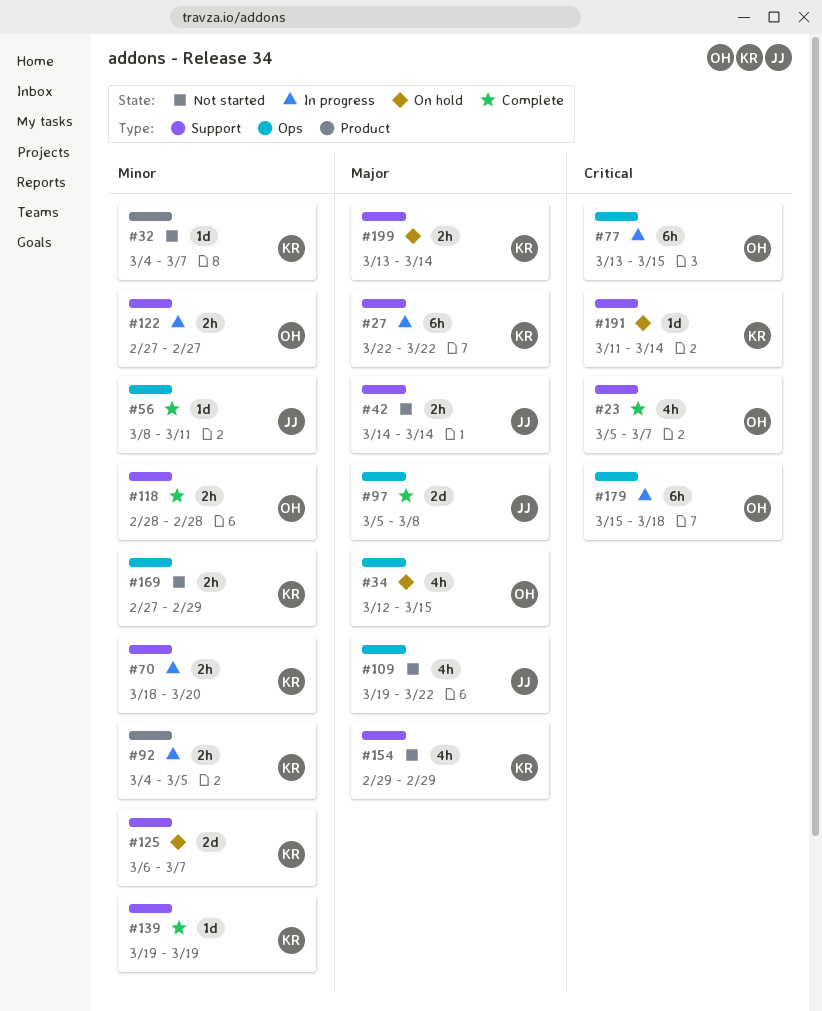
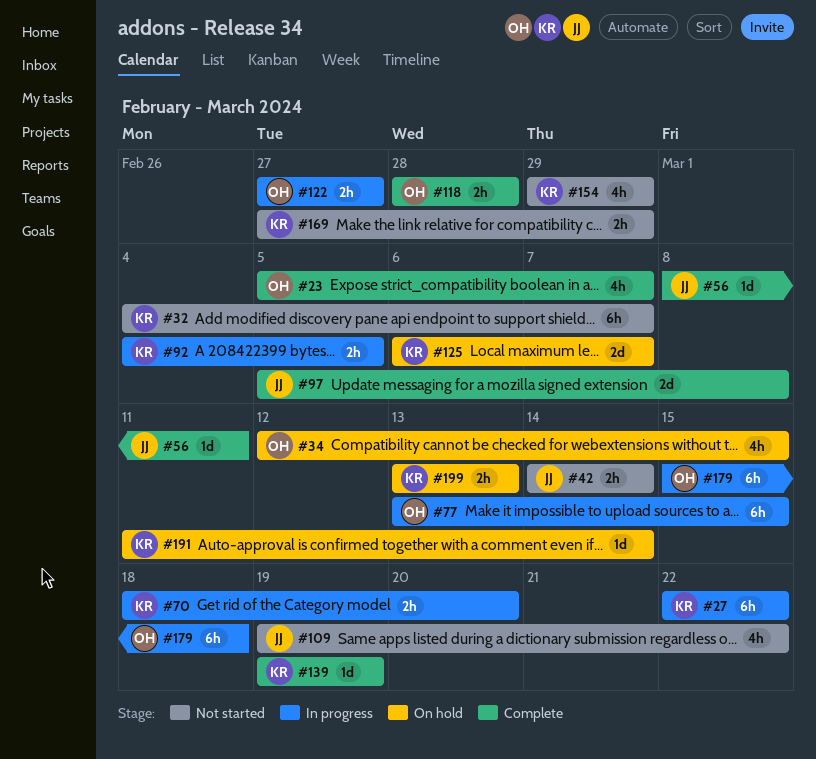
#32, estimate: 1d -> 6h
#199, due: Mar 14 -> Mar 13

